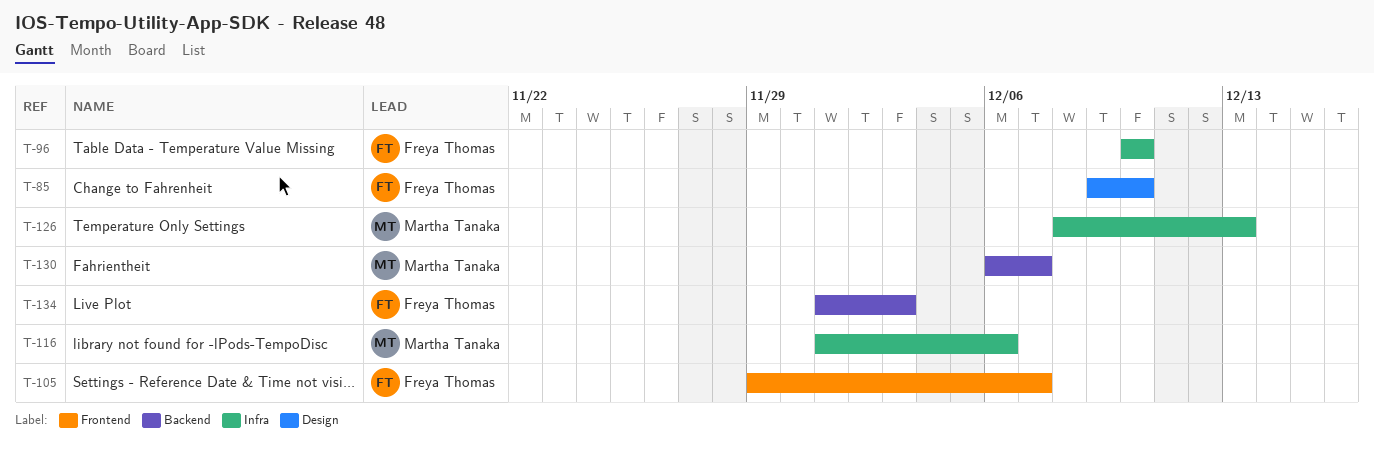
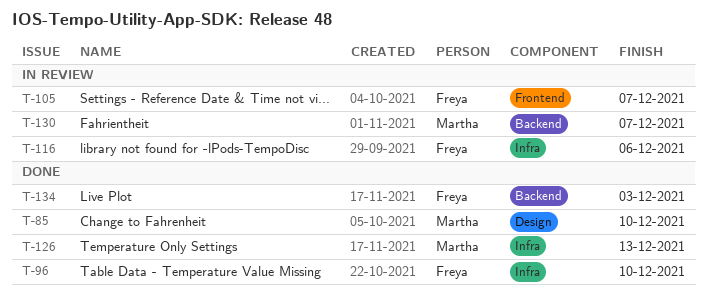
T-85, owner: Freya Thomas -> Martha Tanaka
T-116, owner: Martha Tanaka -> Freya Thomas

